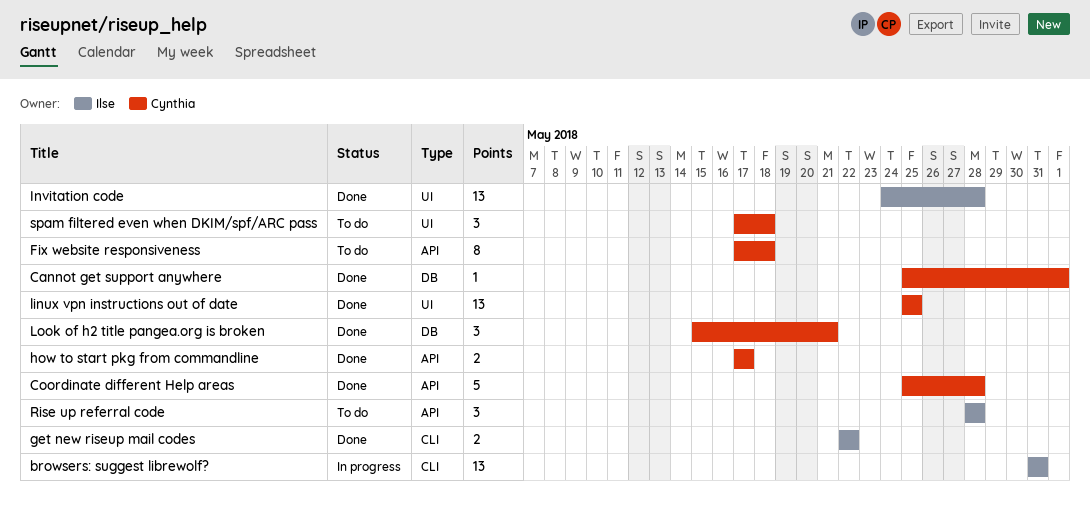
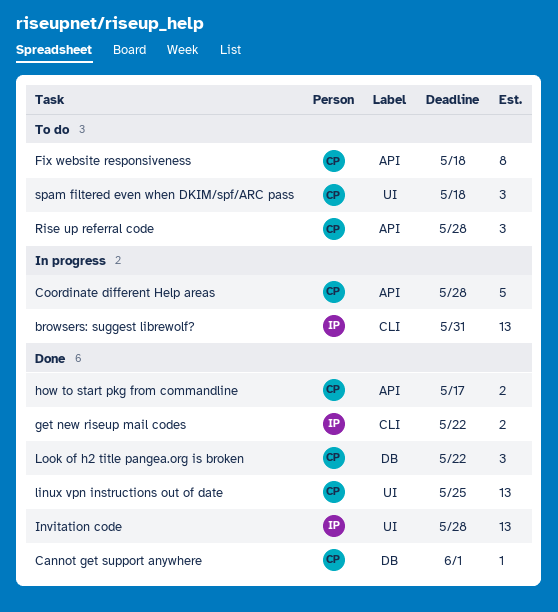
Coordinate different Help areas, status: Done -> In progress
Look of h2 title pangea.org is broken, due: May 21 -> May 22
Rise up referral code, owner: Ilse -> Cynthia

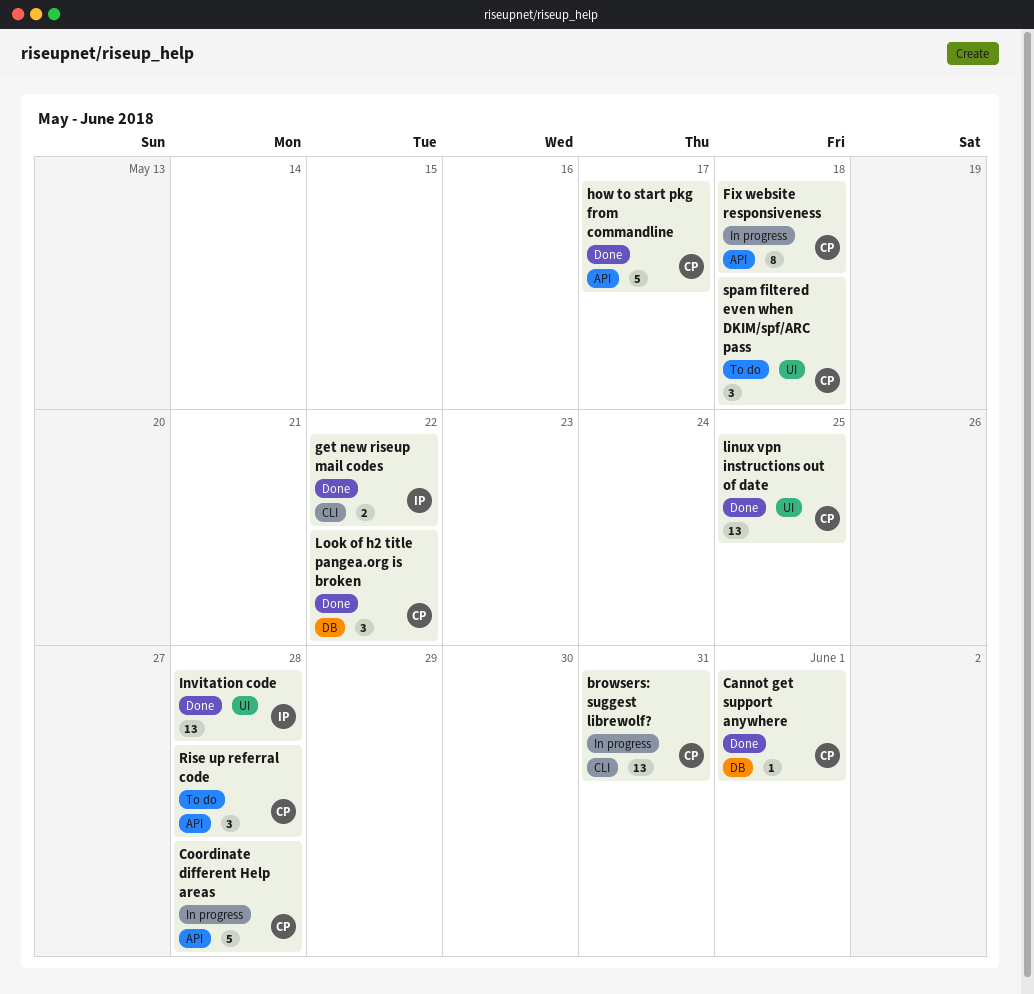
browsers: suggest librewolf?, owner: IP -> CP
Fix website responsiveness, status: To do -> In progress
how to start pkg from commandline, estimate: 2 -> 5

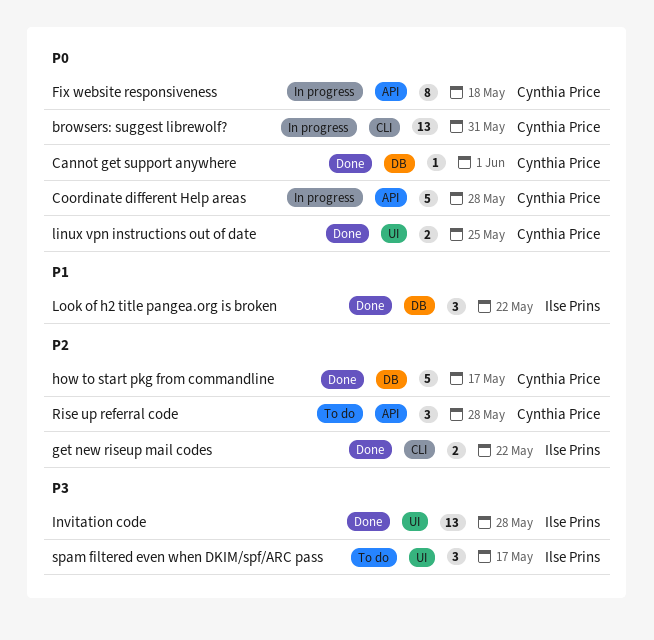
how to start pkg from commandline, label: API -> DB
linux vpn instructions out of date, estimate: 13 -> 2
Look of h2 title pangea.org is broken, owner: Cynthia Price -> Ilse Prins
spam filtered even when DKIM/spf/ARC pass, owner: Cynthia Price -> Ilse Prins
spam filtered even when DKIM/spf/ARC pass, due: May 18 -> May 17

